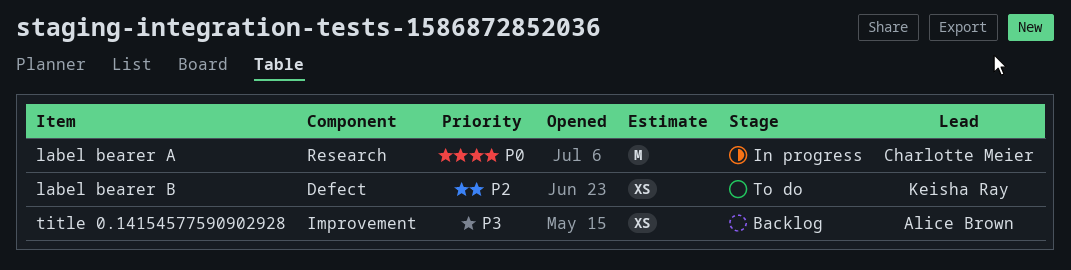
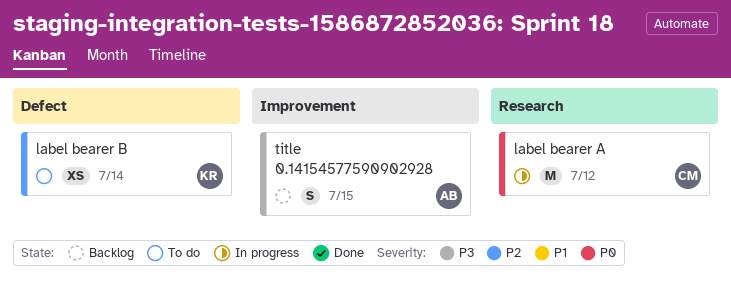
title 0.14154577590902928, estimate: XS -> S

